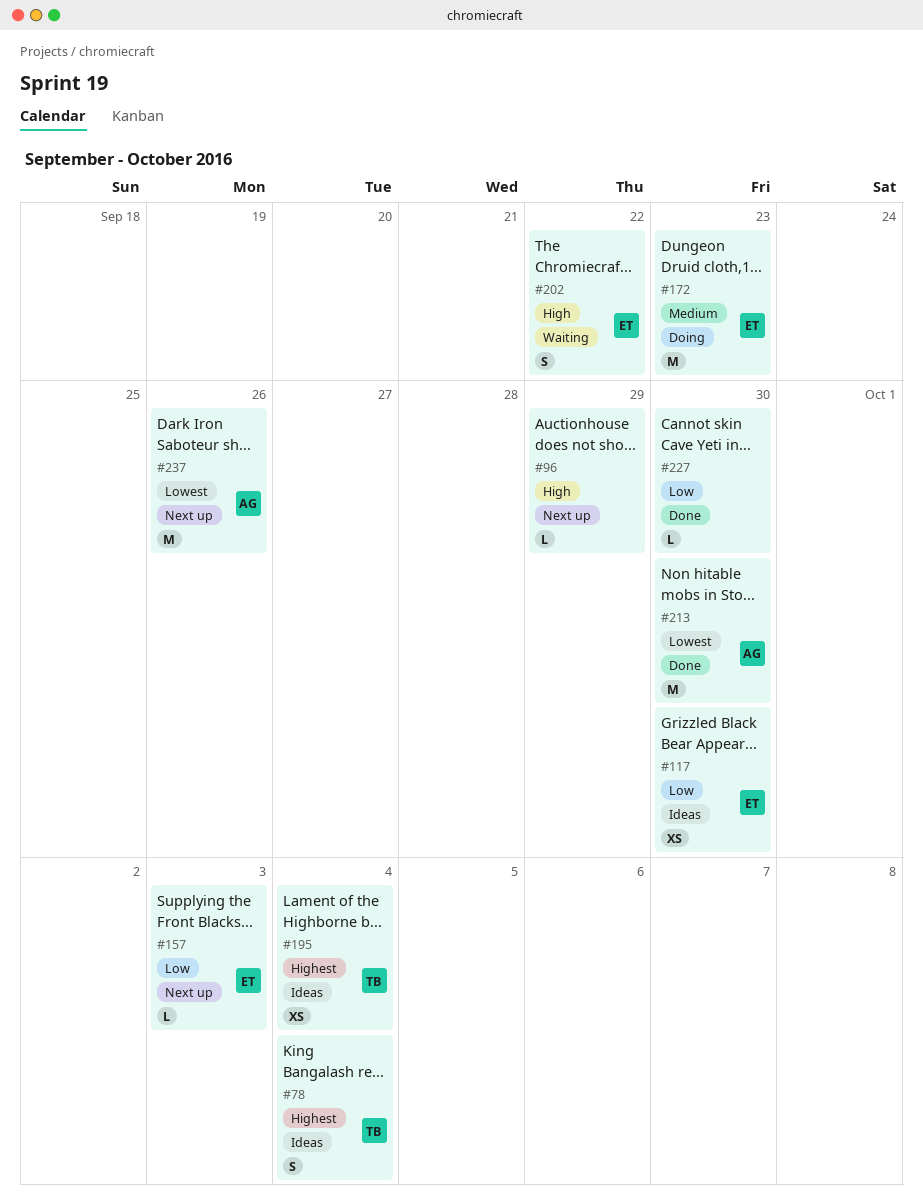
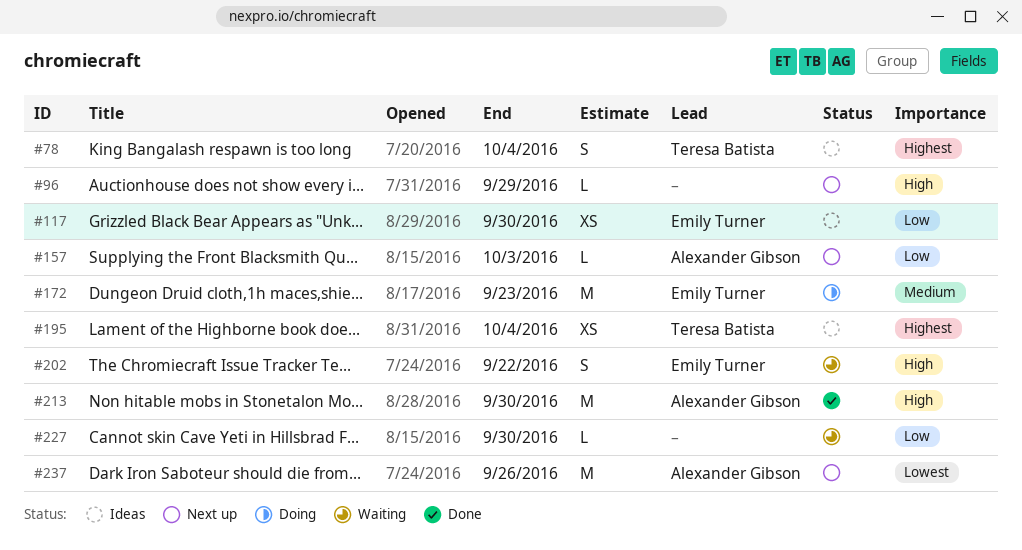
#157, owner: Emily Turner -> Alexander Gibson
#213, priority: Lowest -> High
#227, status: Done -> Waiting

